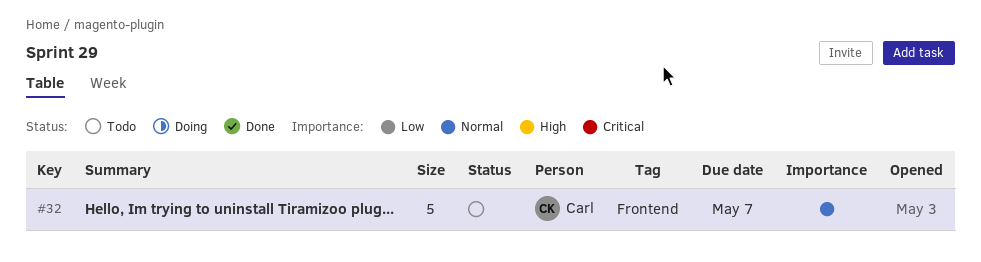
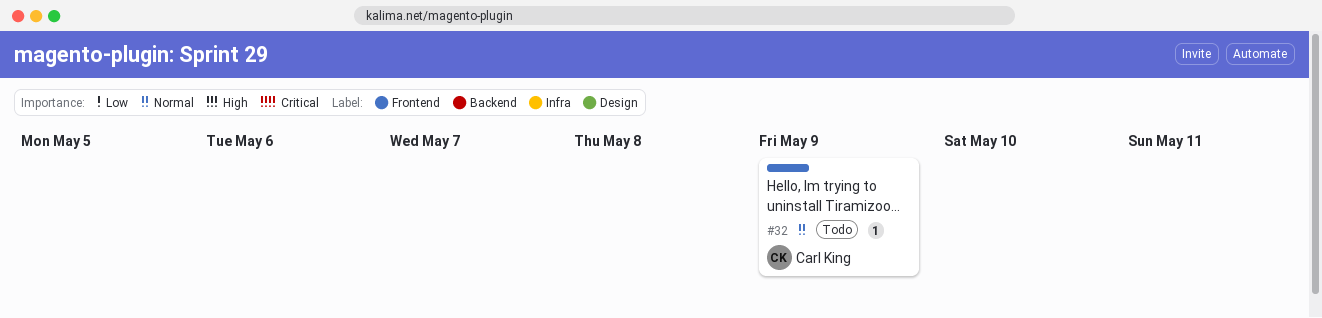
#32, estimate: 5 -> 1
#32, due: May 7 -> May 9

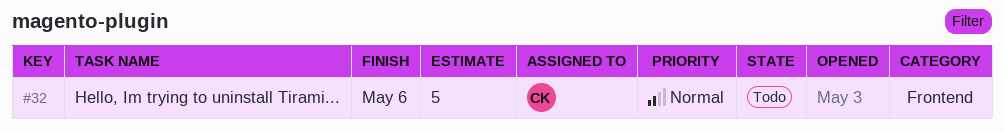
#32, estimate: 1 -> 5
#32, due: May 9 -> May 6

